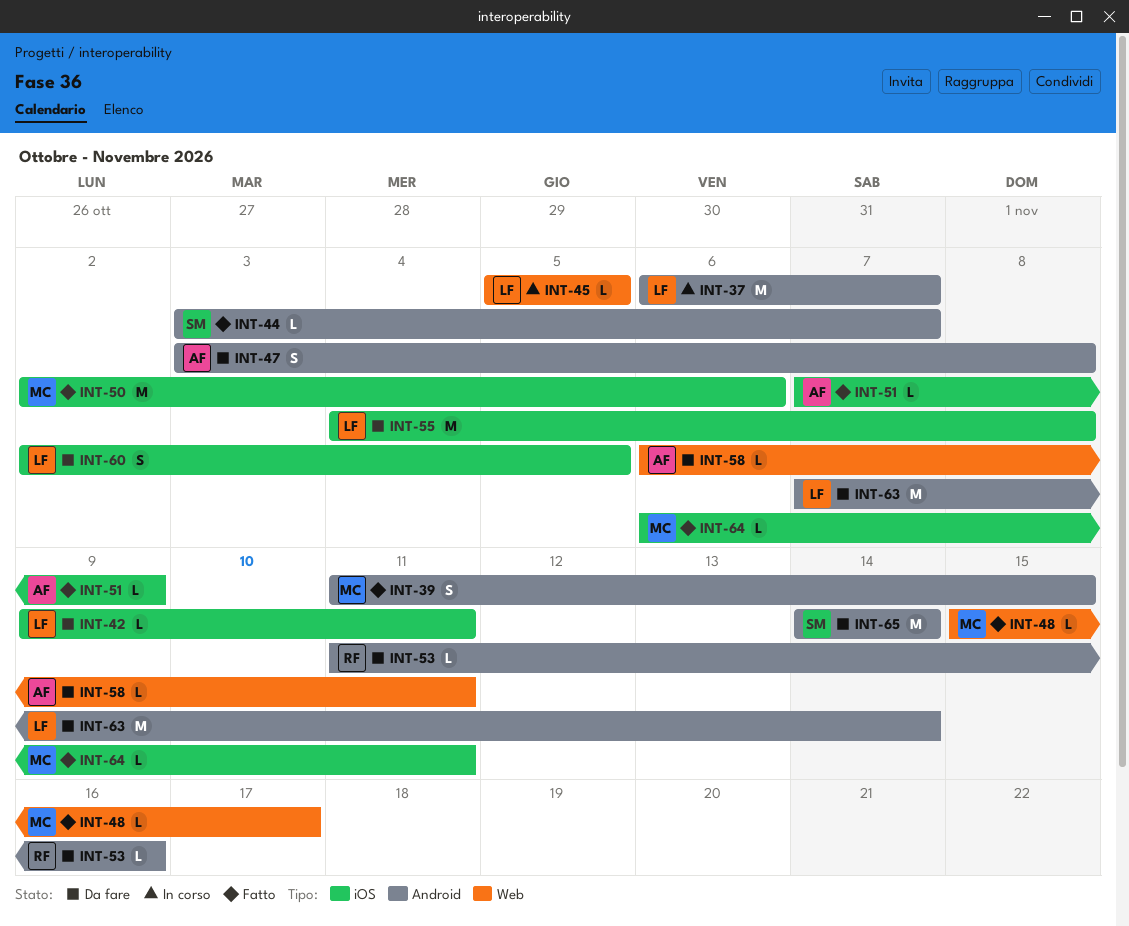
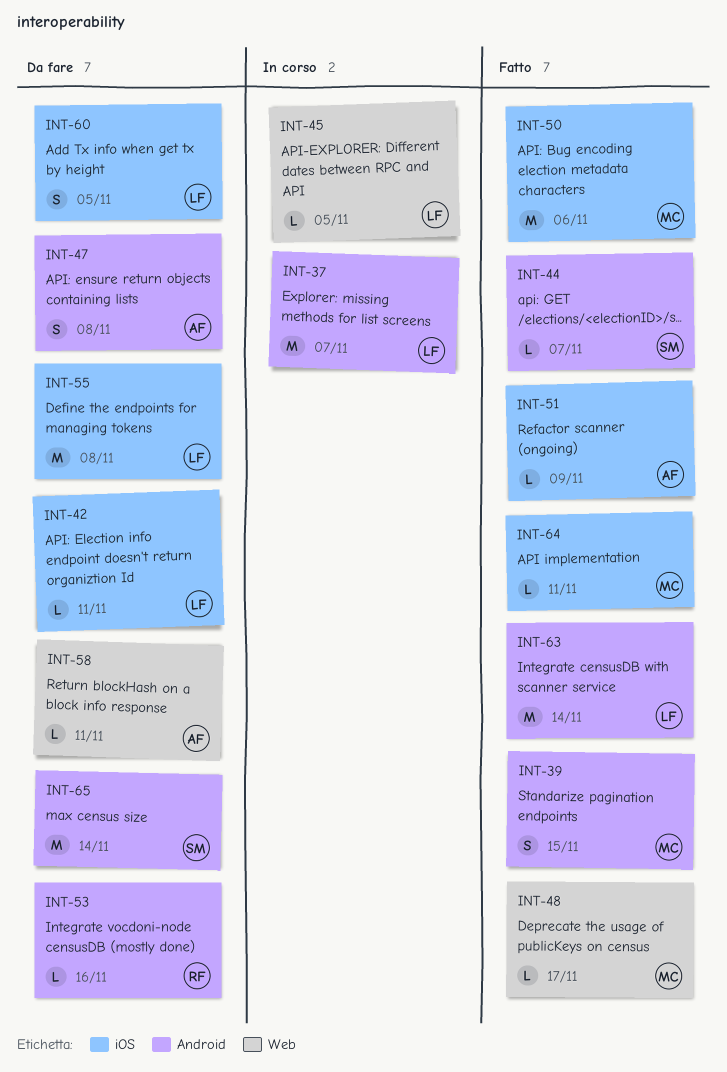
INT-63, status: Da fare -> Fatto

